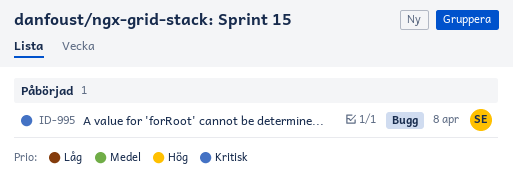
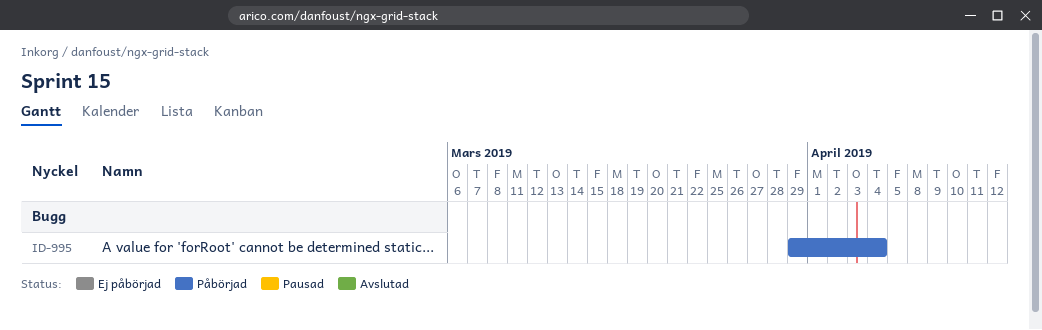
ID-995, due: Apr 8 -> Apr 4

